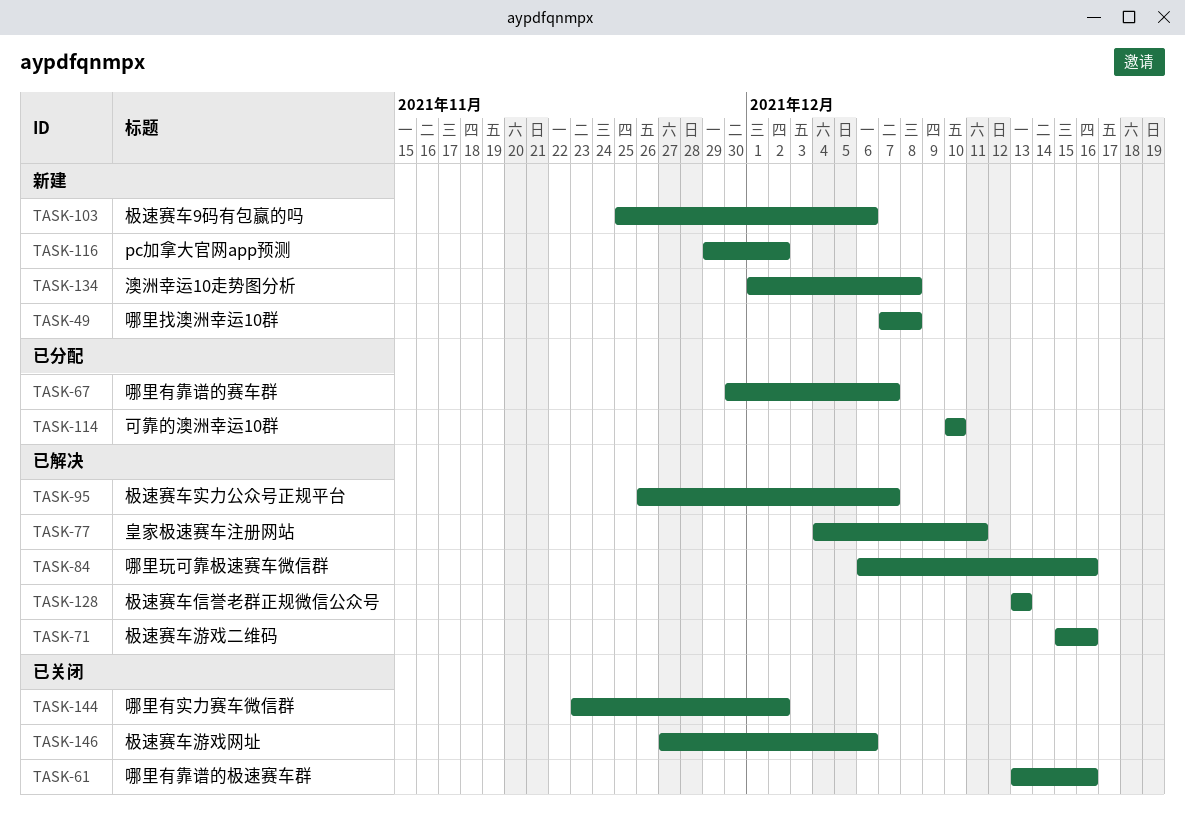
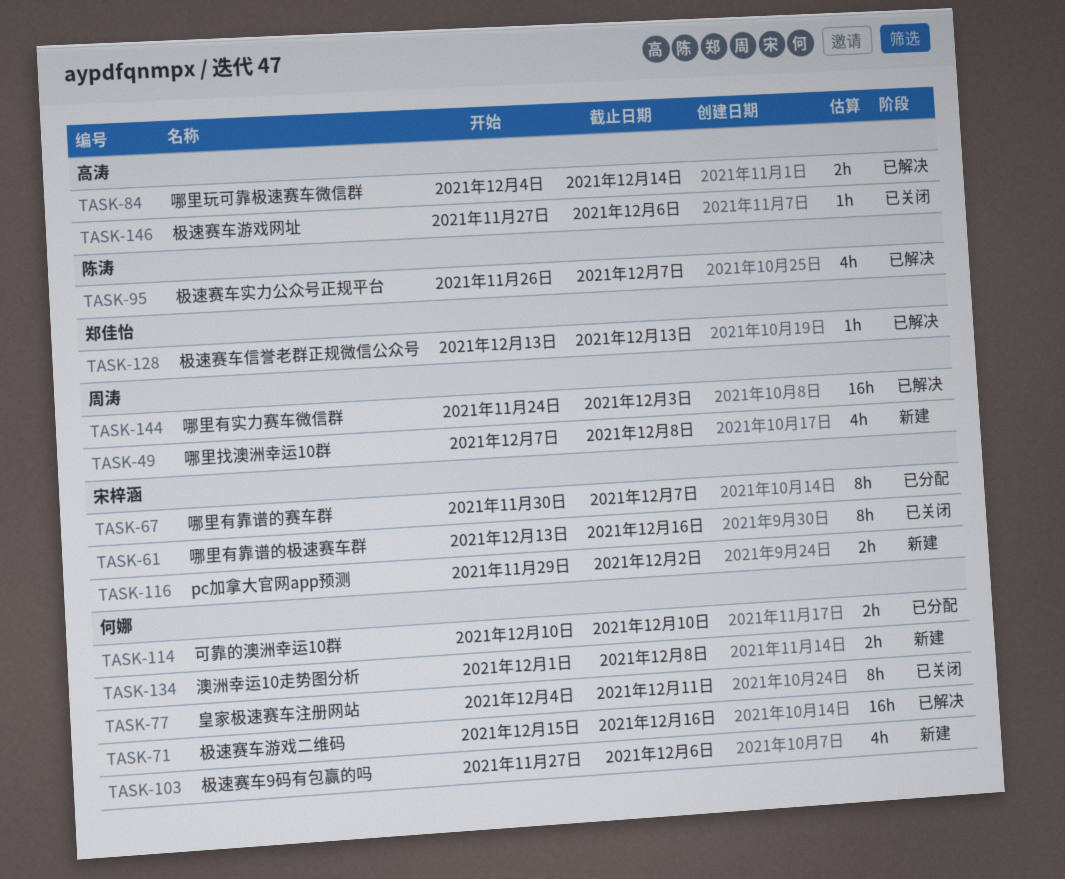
TASK-77, status: 已解决 -> 已关闭
TASK-84, start: Dec 6 -> Dec 4
TASK-84, due: Dec 16 -> Dec 14
TASK-103, start: Nov 25 -> Nov 27
TASK-144, status: 已关闭 -> 已解决
TASK-144, start: Nov 23 -> Nov 24
TASK-144, due: Dec 2 -> Dec 3

